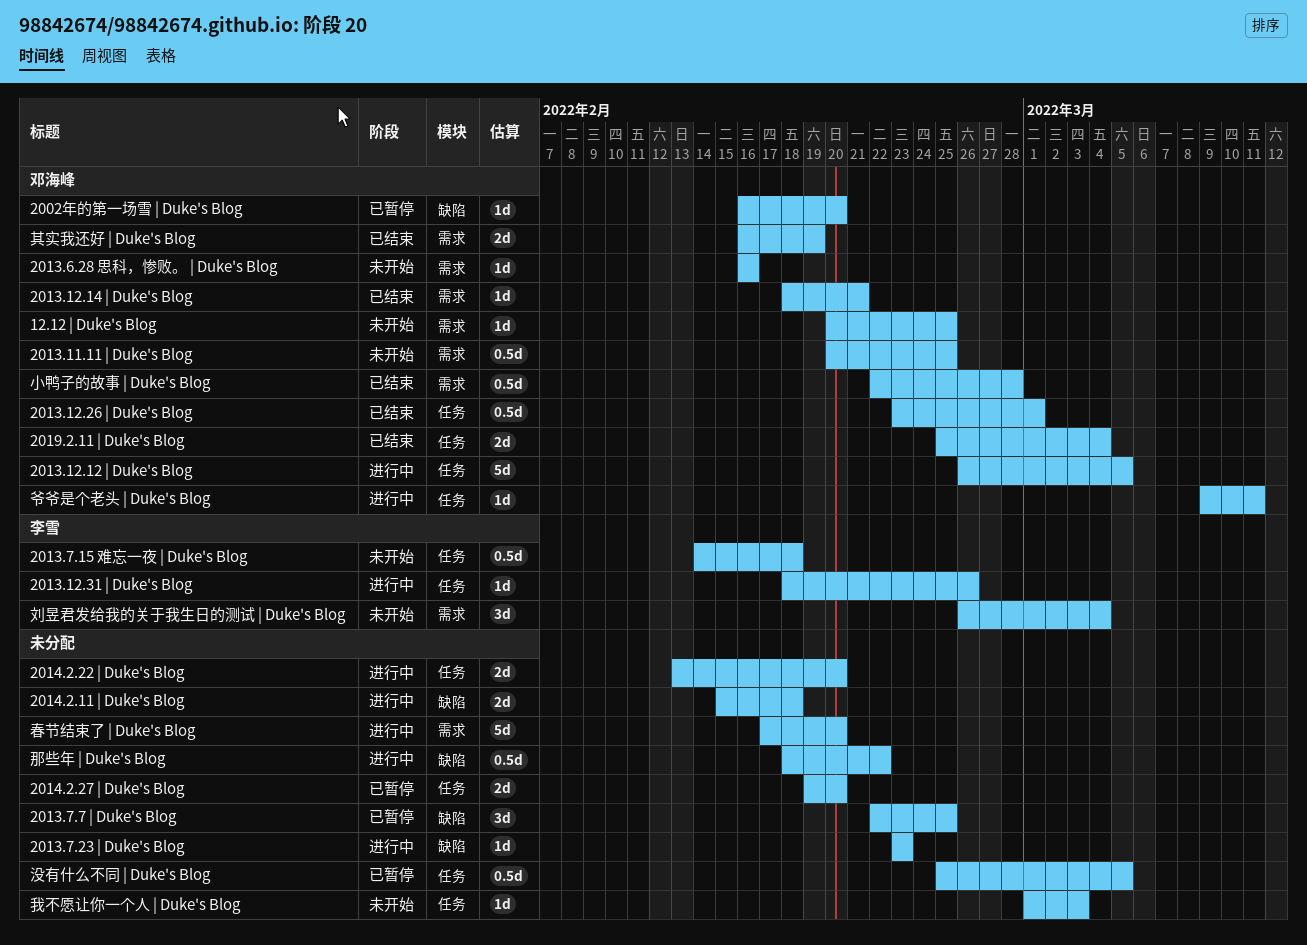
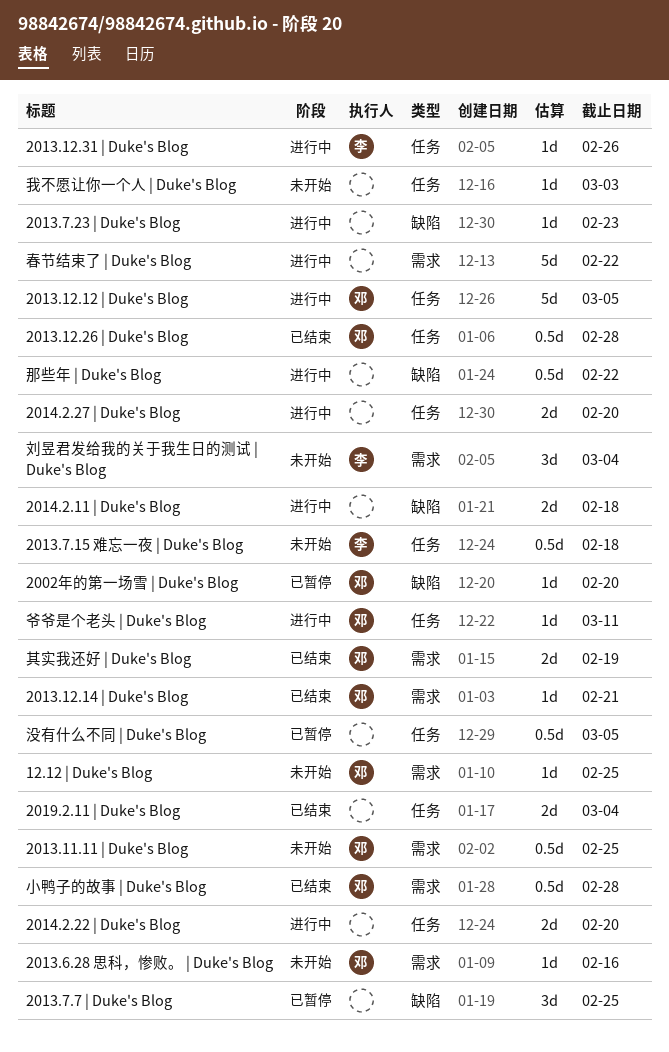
2013.12.26 | Duke's Blog, due: Mar 1 -> Feb 28
2014.2.27 | Duke's Blog, status: 已暂停 -> 进行中
2019.2.11 | Duke's Blog, owner: 邓海峰 -> none
春节结束了 | Duke's Blog, due: Feb 20 -> Feb 22

